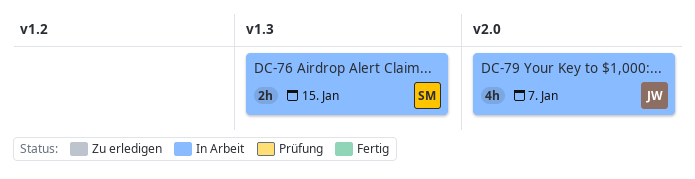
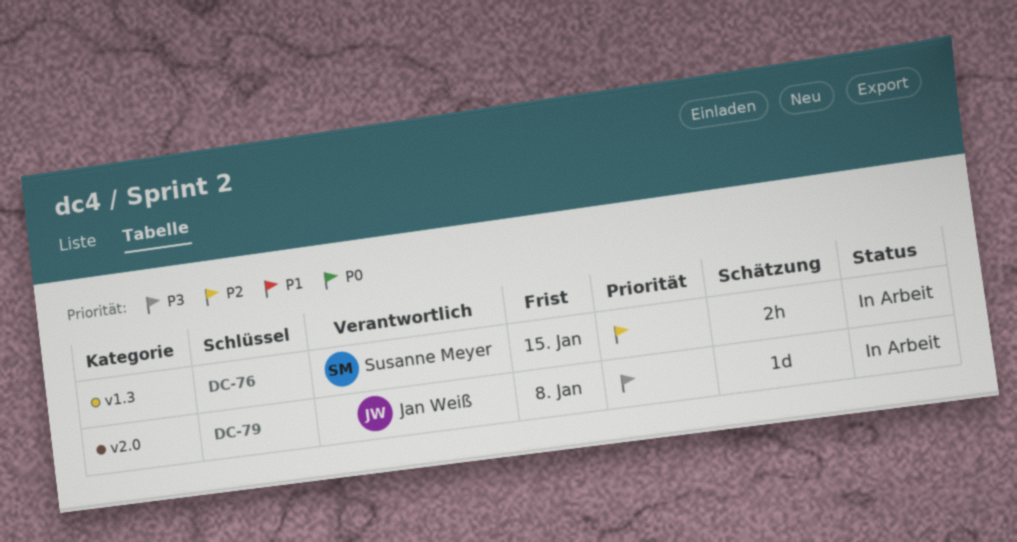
DC-79, estimate: 4h -> 1d
DC-79, due: Jan 7 -> Jan 8

